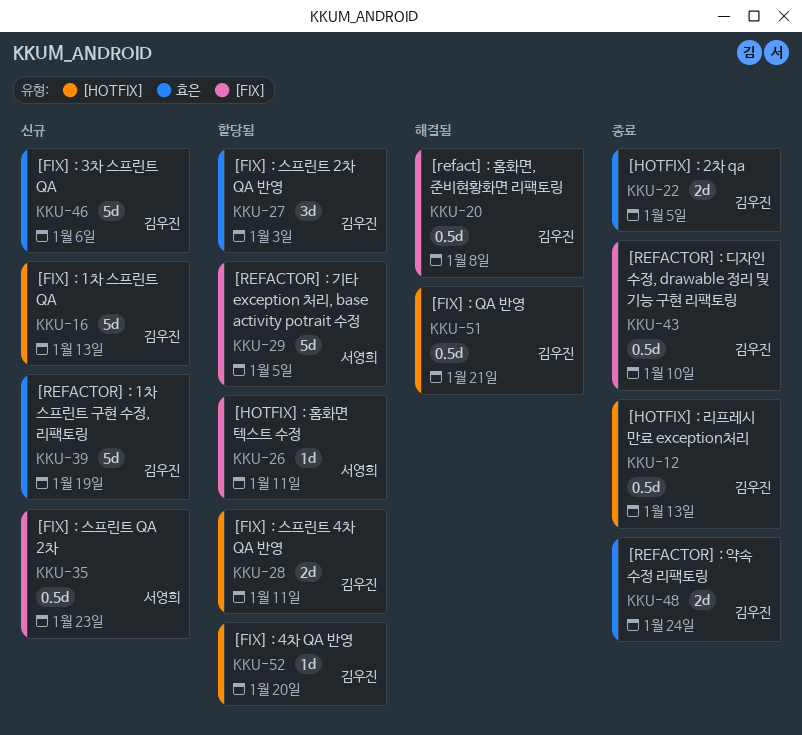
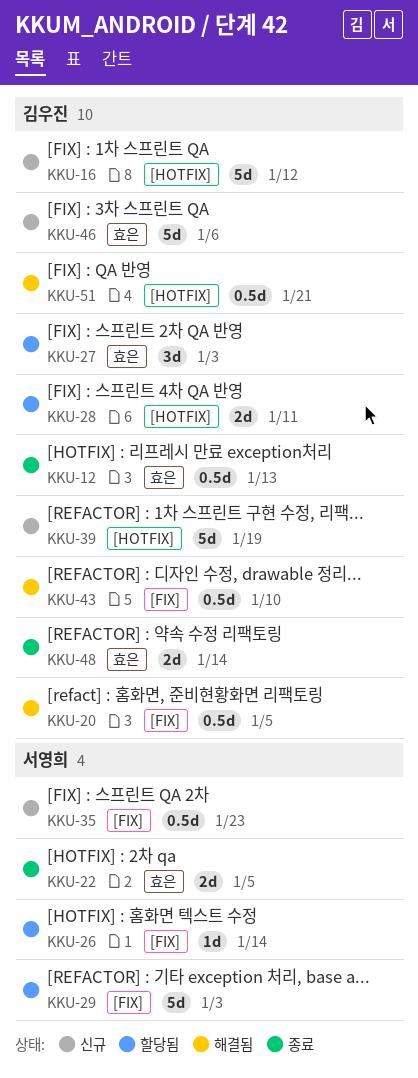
KKU-12, label: [HOTFIX] -> 효은
KKU-16, due: Jan 13 -> Jan 12
KKU-20, due: Jan 8 -> Jan 5
KKU-22, owner: 김우진 -> 서영희
KKU-26, due: Jan 11 -> Jan 14
KKU-29, due: Jan 5 -> Jan 3
KKU-39, label: 효은 -> [HOTFIX]
KKU-43, status: 종료 -> 해결됨
KKU-48, due: Jan 24 -> Jan 14
KKU-52: present -> none

